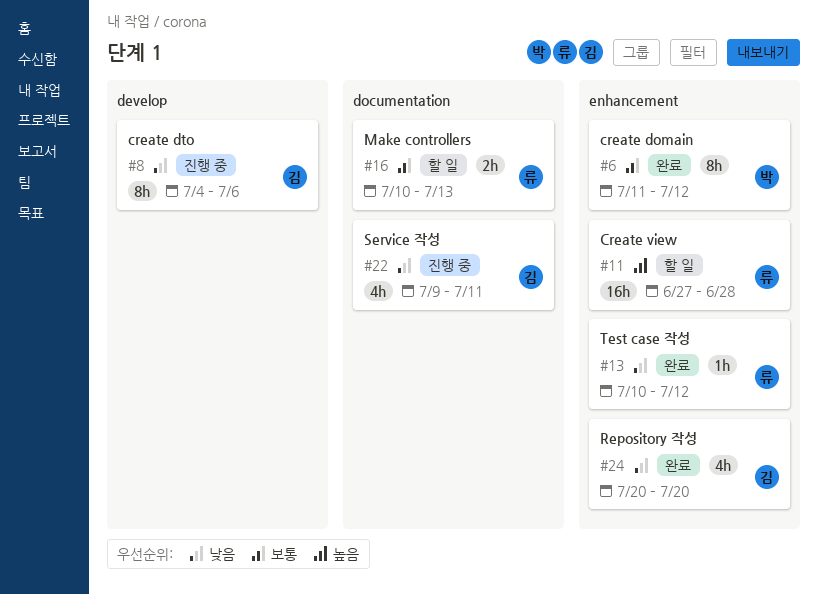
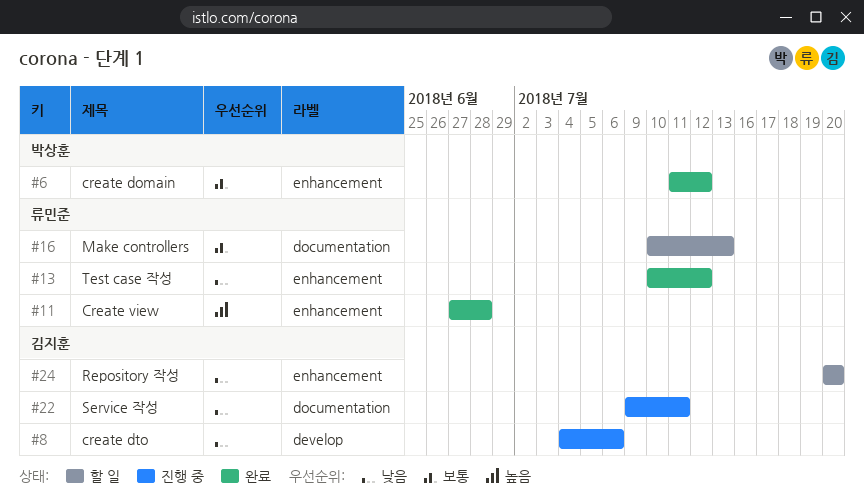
#11, status: 할 일 -> 완료
#24, status: 완료 -> 할 일

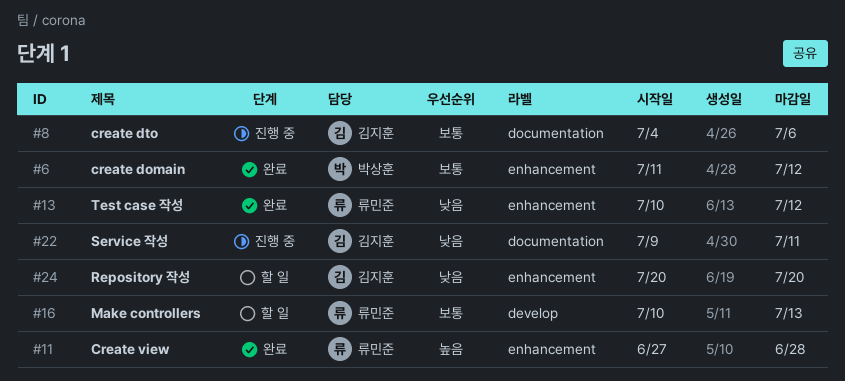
#8, priority: 낮음 -> 보통
#8, label: develop -> documentation
#16, label: documentation -> develop

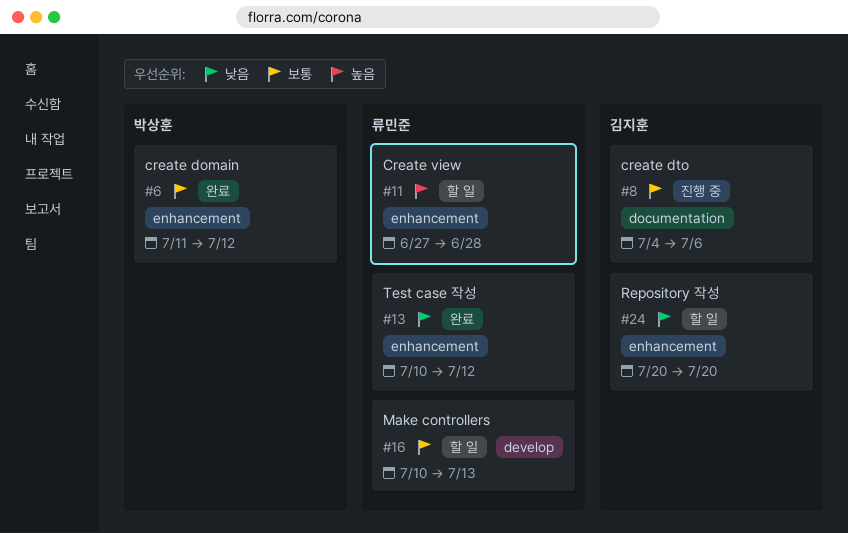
#11, status: 완료 -> 할 일
#22: present -> none

